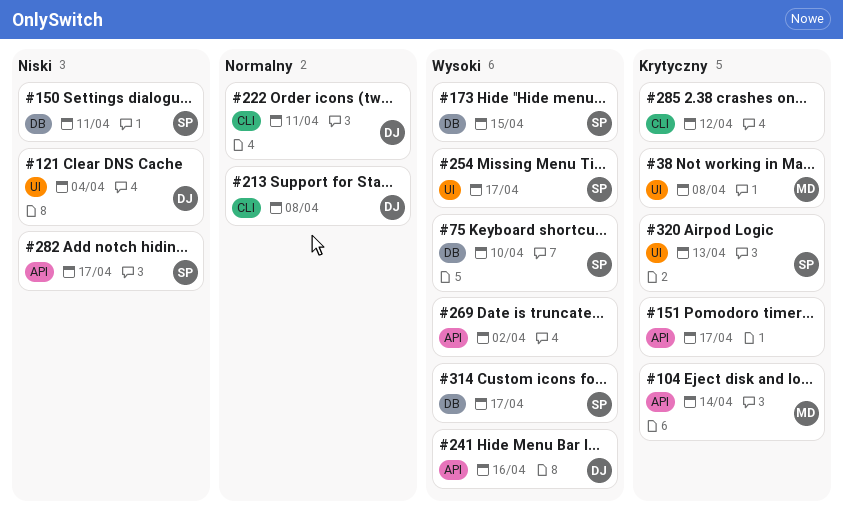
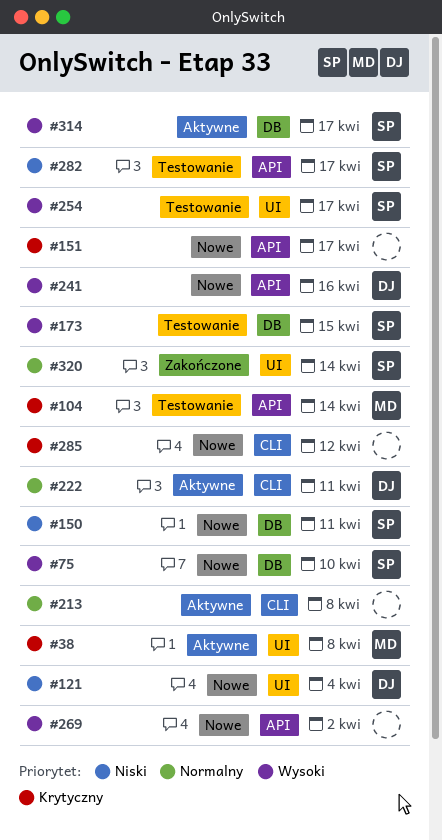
#213, owner: DJ -> none
#320, priority: Krytyczny -> Normalny
#320, due: Apr 13 -> Apr 14

